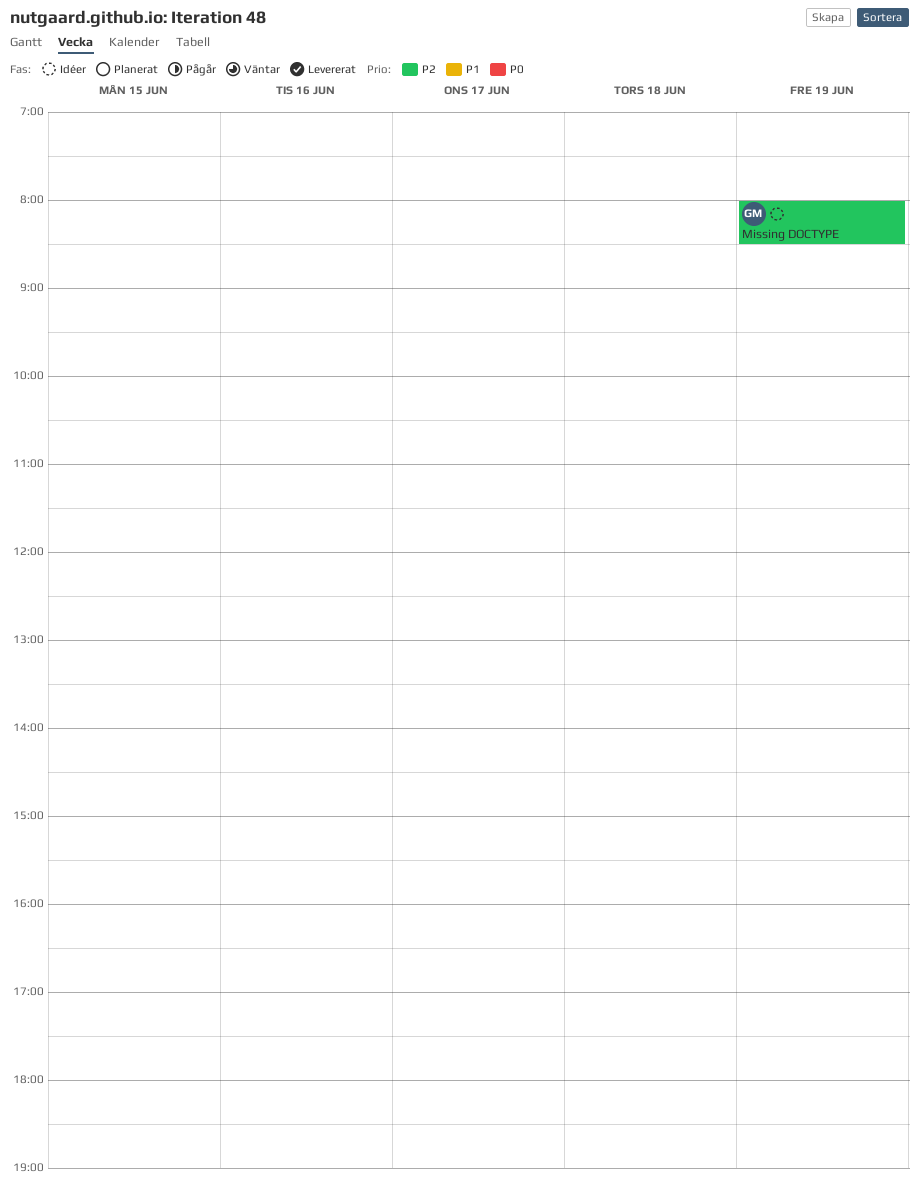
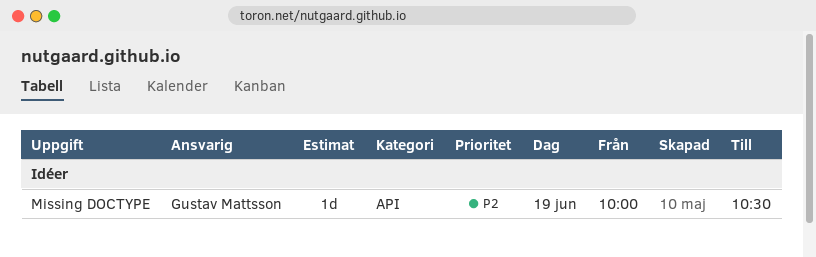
Missing DOCTYPE, begins: 08:00 -> 10:00
Missing DOCTYPE, ends: 08:30 -> 10:30

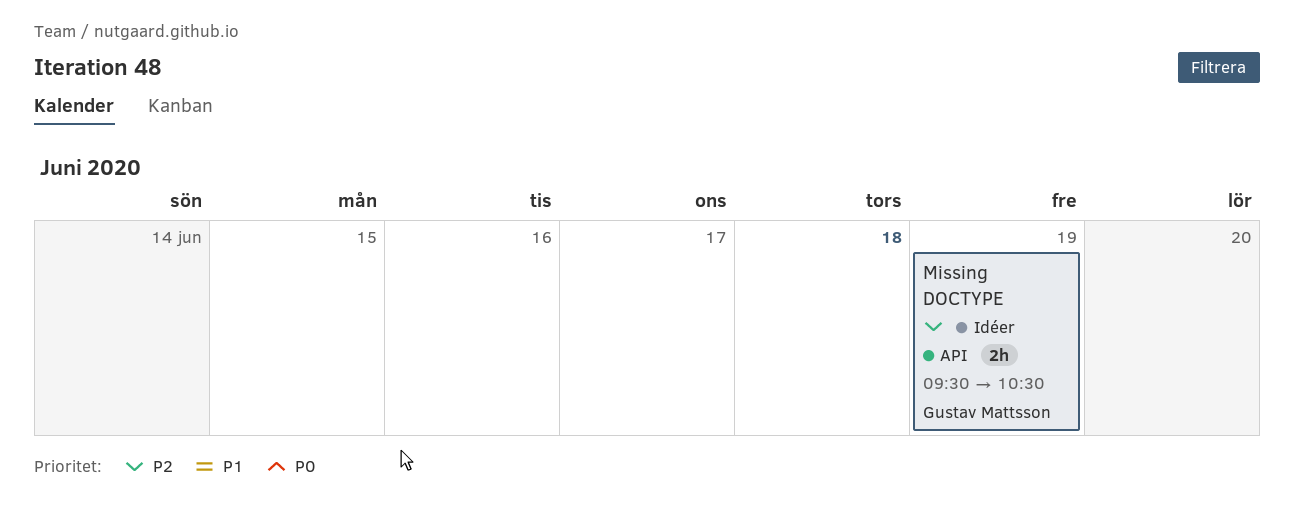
Missing DOCTYPE, estimate: 1d -> 2h
Missing DOCTYPE, begins: 10:00 -> 09:30

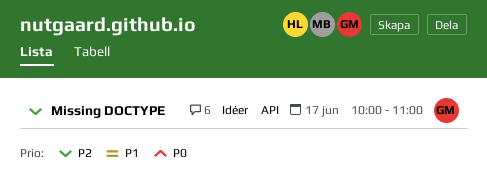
Missing DOCTYPE, day: Jun 19 -> Jun 17
Missing DOCTYPE, begins: 09:30 -> 10:00
Missing DOCTYPE, ends: 10:30 -> 11:00

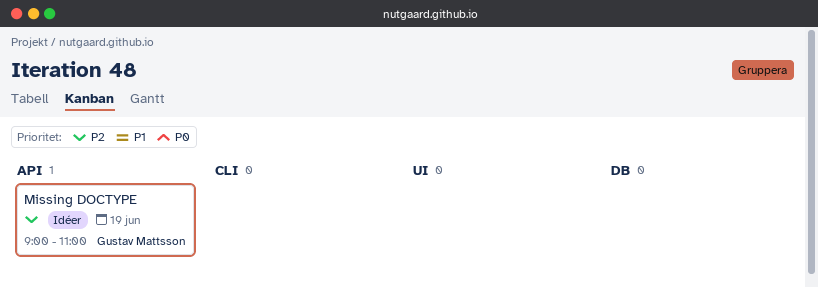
Missing DOCTYPE, day: Jun 17 -> Jun 19
Missing DOCTYPE, begins: 10:00 -> 09:00

